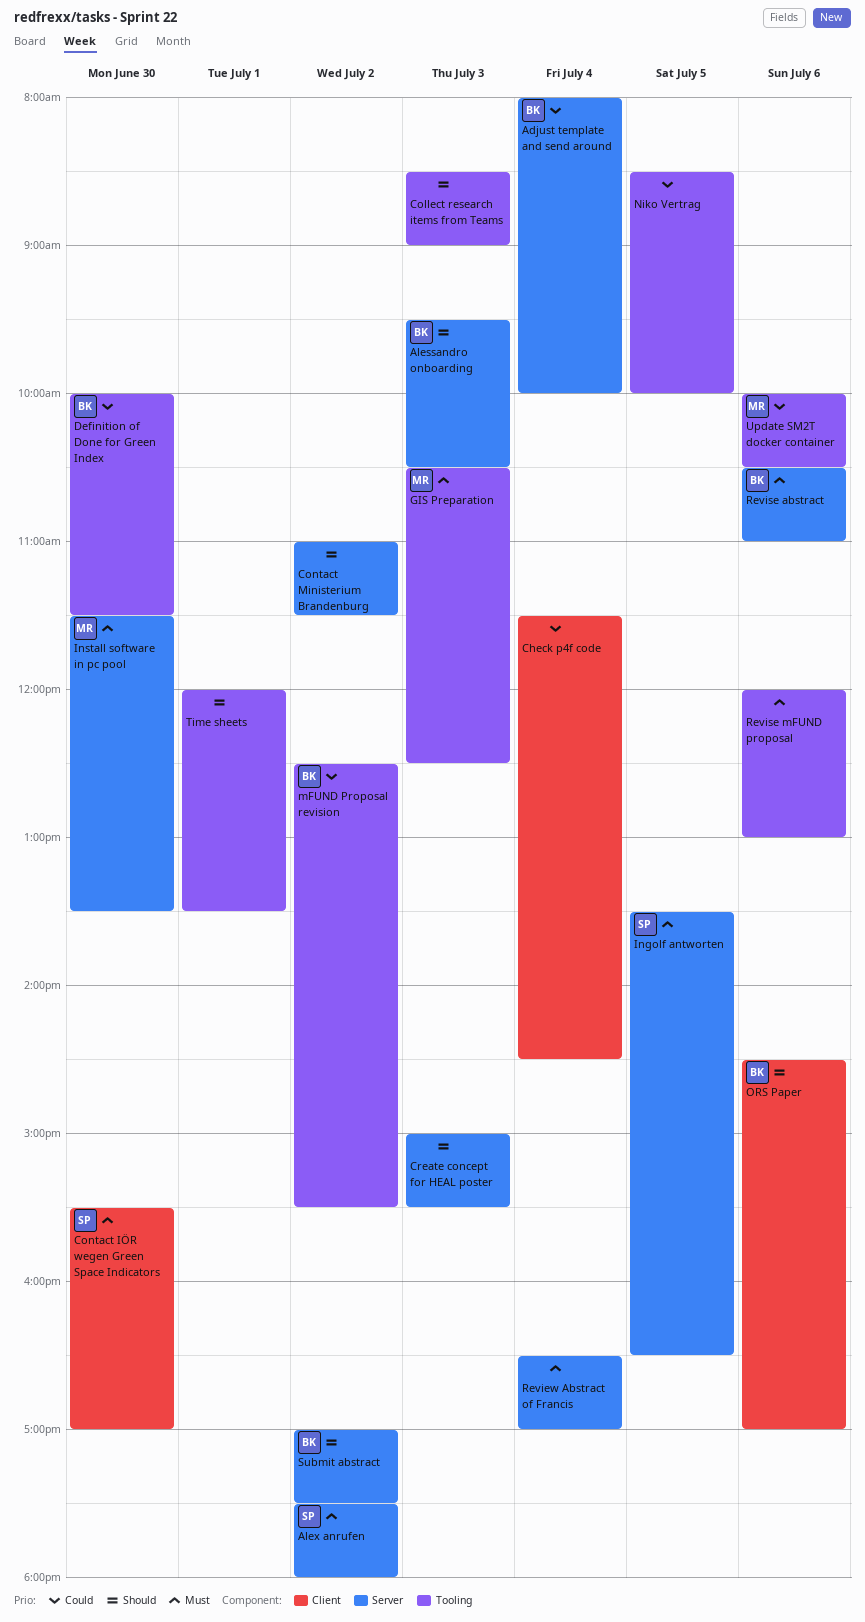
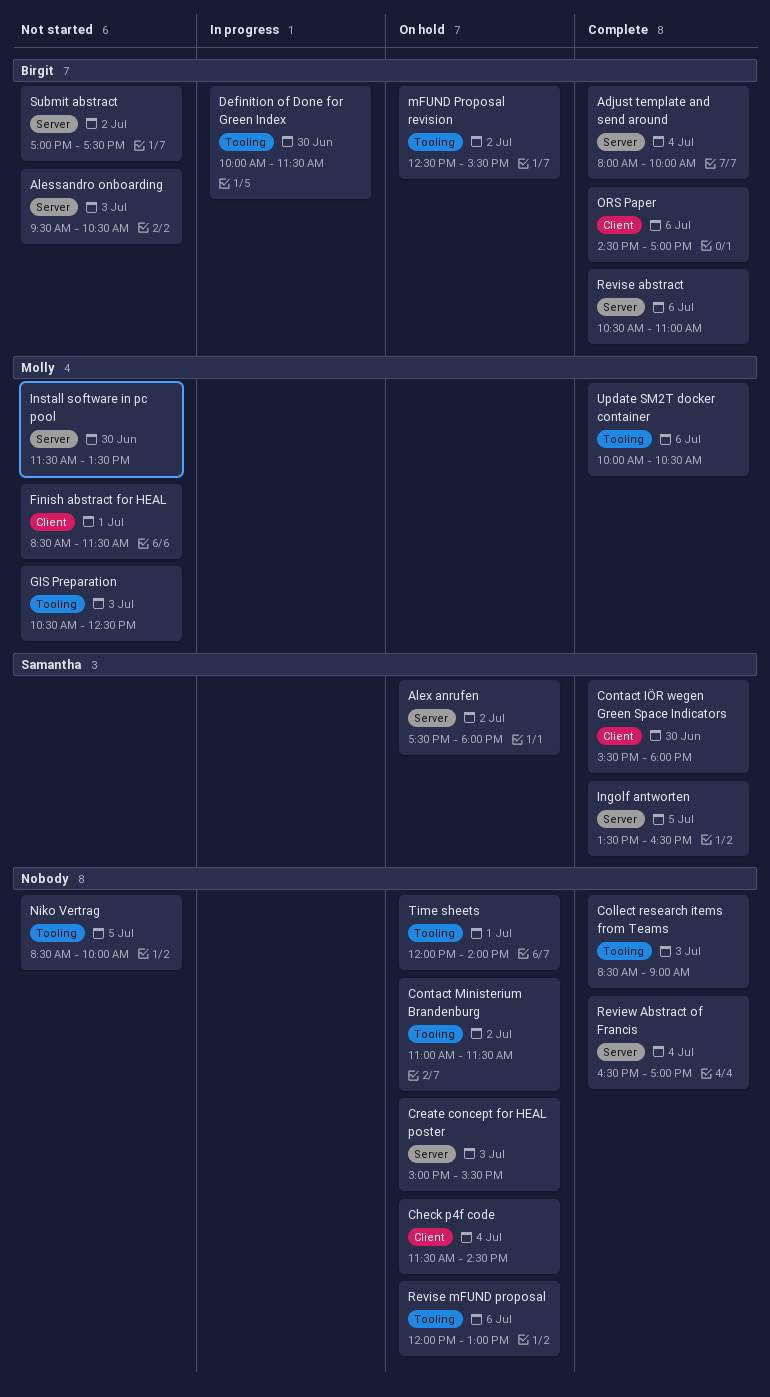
Contact IÖR wegen Green Space Indicators, ends: 17:00 -> 18:00
Contact Ministerium Brandenburg, label: Server -> Tooling
Finish abstract for HEAL: none -> present
Time sheets, ends: 13:30 -> 14:00

